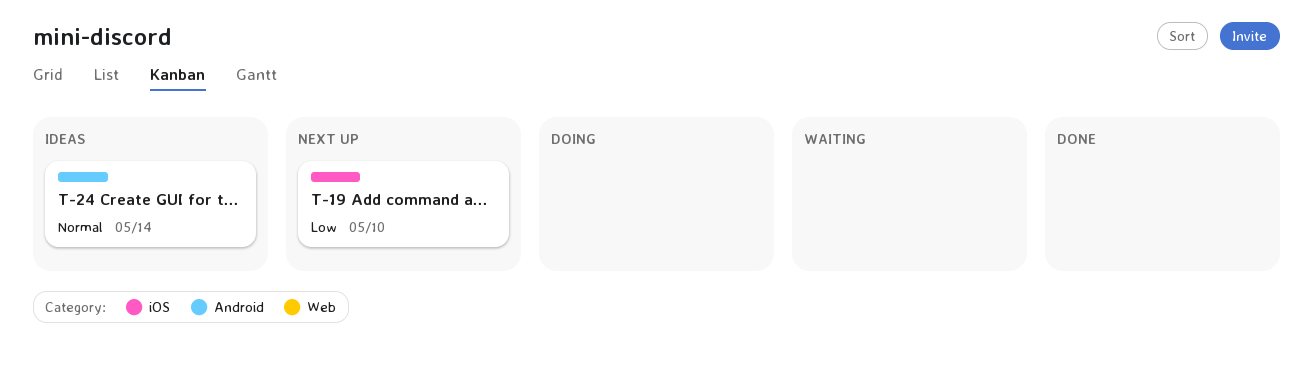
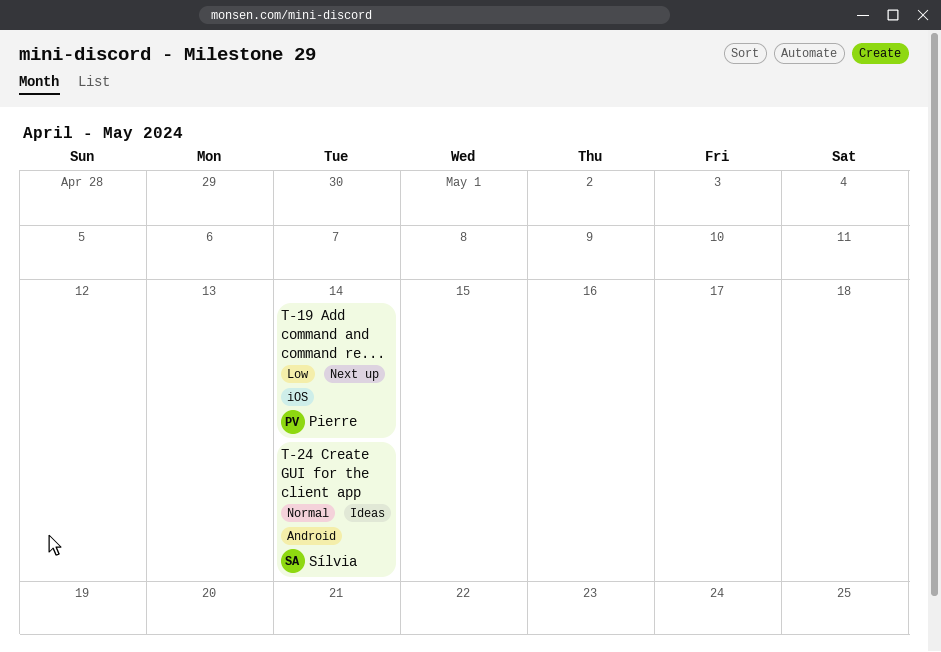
T-19, due: May 10 -> May 14

